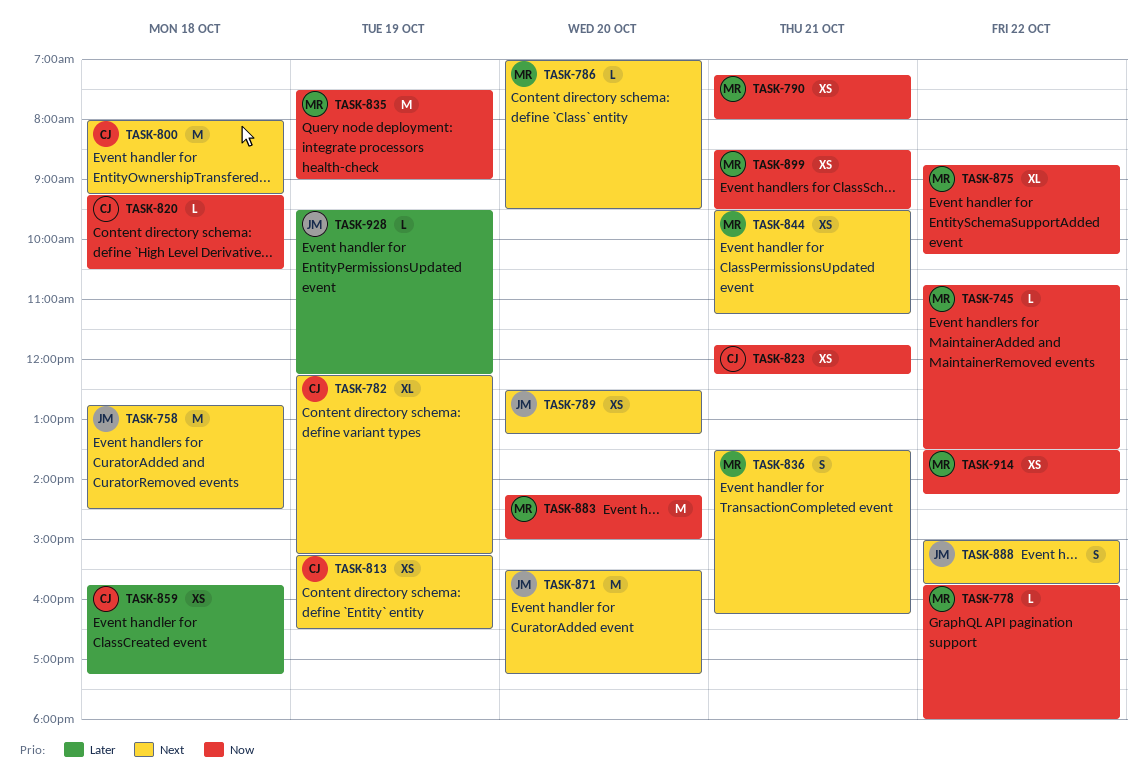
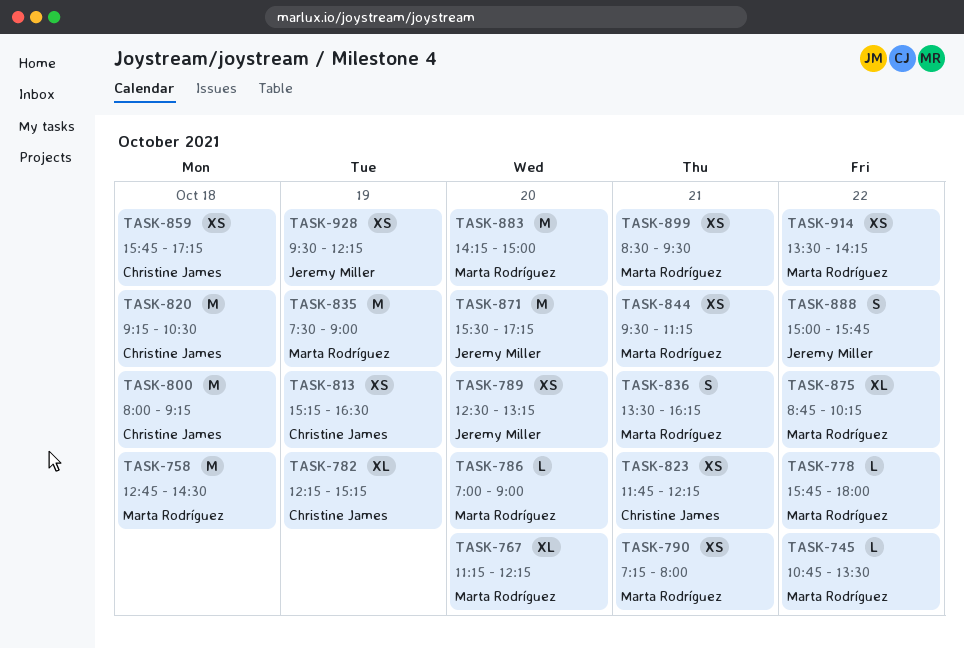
TASK-758, owner: Jeremy Miller -> Marta Rodríguez
TASK-767: none -> present
TASK-786, ends: 09:30 -> 09:00
TASK-820, estimate: L -> M
TASK-928, estimate: L -> XS

